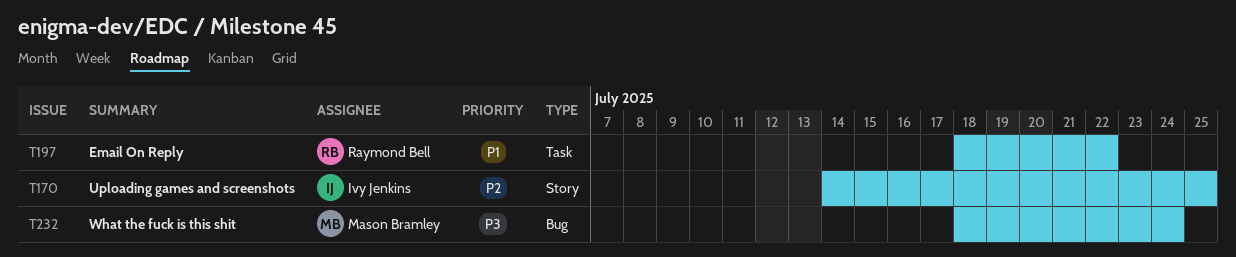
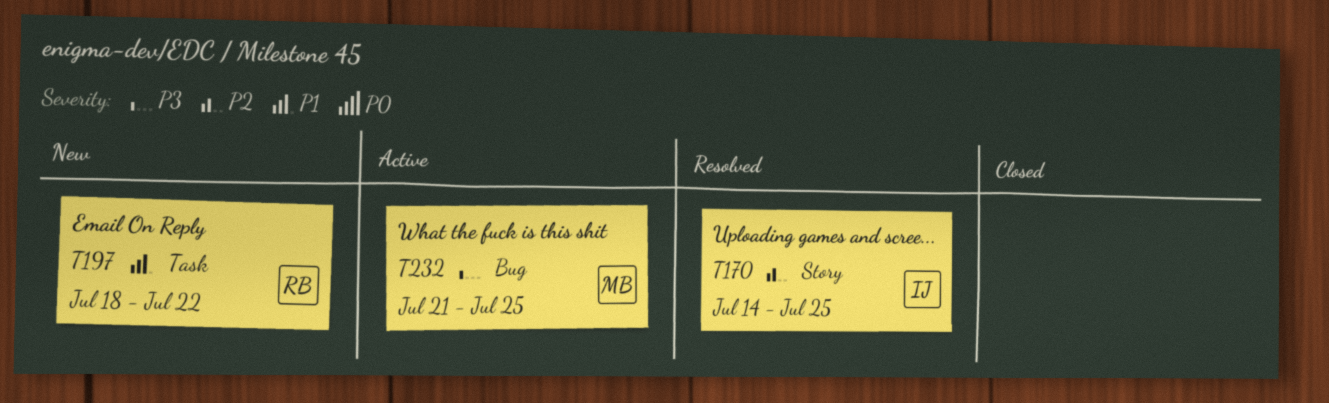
T232, start: Jul 18 -> Jul 21
T232, due: Jul 24 -> Jul 25

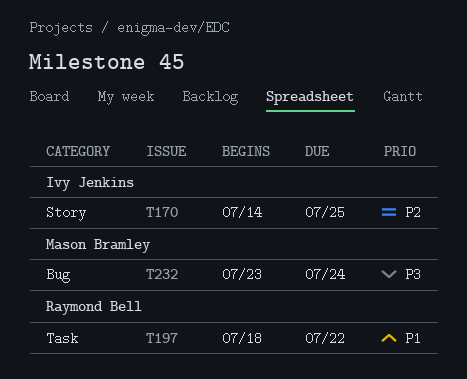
T232, start: Jul 21 -> Jul 23
T232, due: Jul 25 -> Jul 24

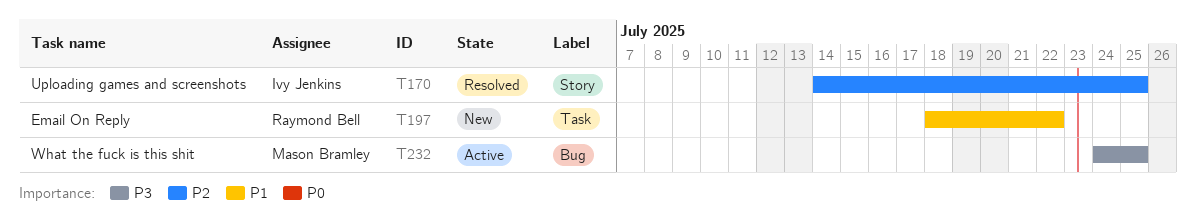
T232, start: Jul 23 -> Jul 24
T232, due: Jul 24 -> Jul 25

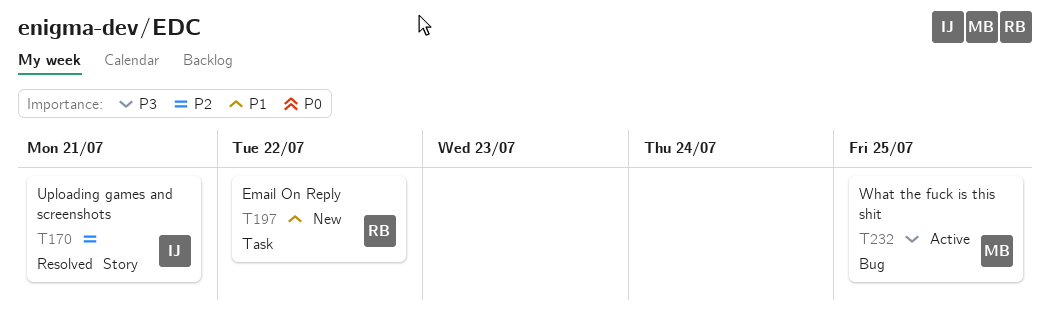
T170, due: Jul 25 -> Jul 21

